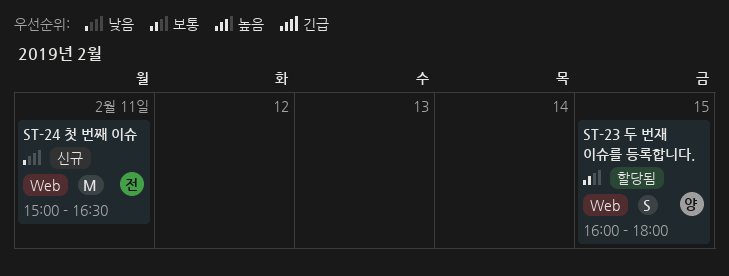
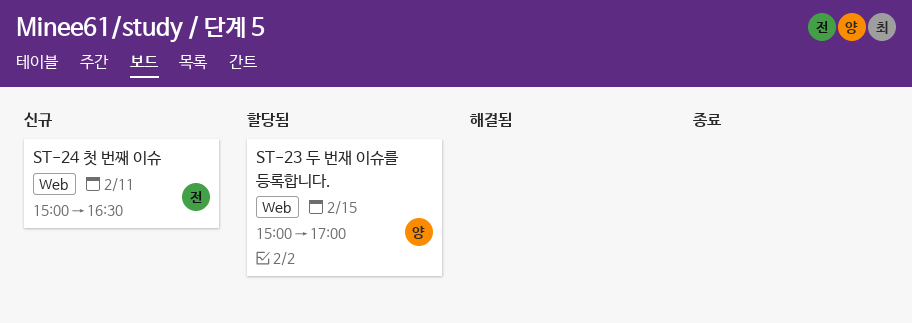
ST-23, begins: 16:00 -> 15:00
ST-23, ends: 18:00 -> 17:00

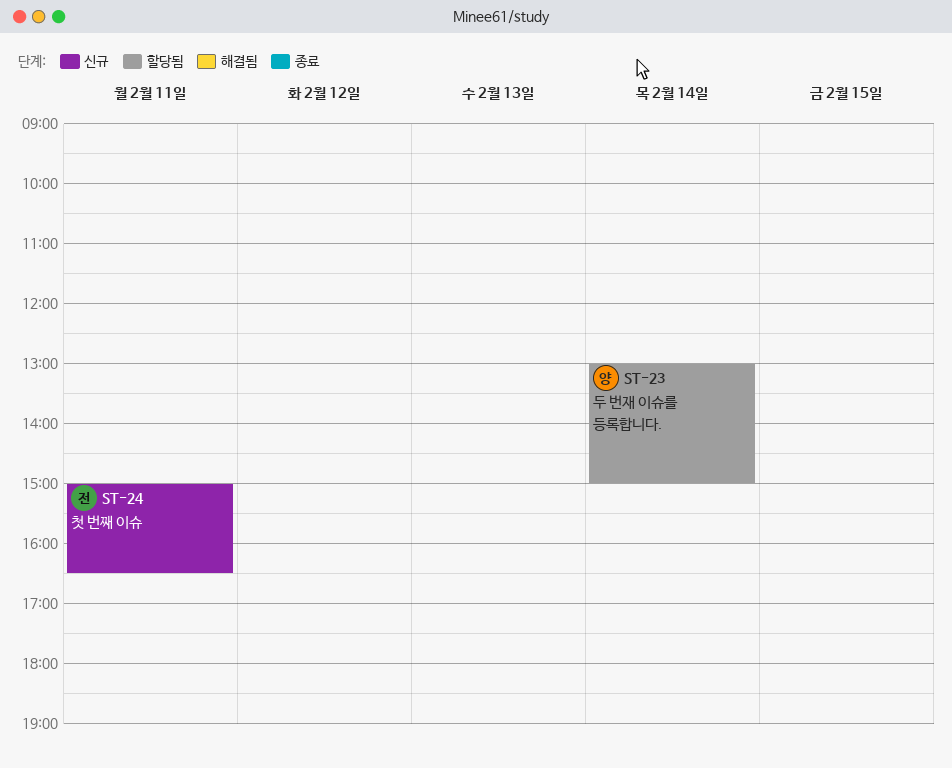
ST-23, day: Feb 15 -> Feb 14
ST-23, begins: 15:00 -> 13:00
ST-23, ends: 17:00 -> 15:00

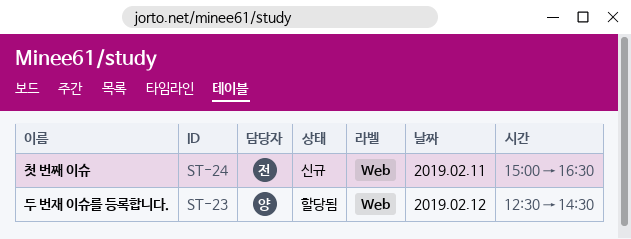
ST-23, day: Feb 14 -> Feb 12
ST-23, begins: 13:00 -> 12:30
ST-23, ends: 15:00 -> 14:30

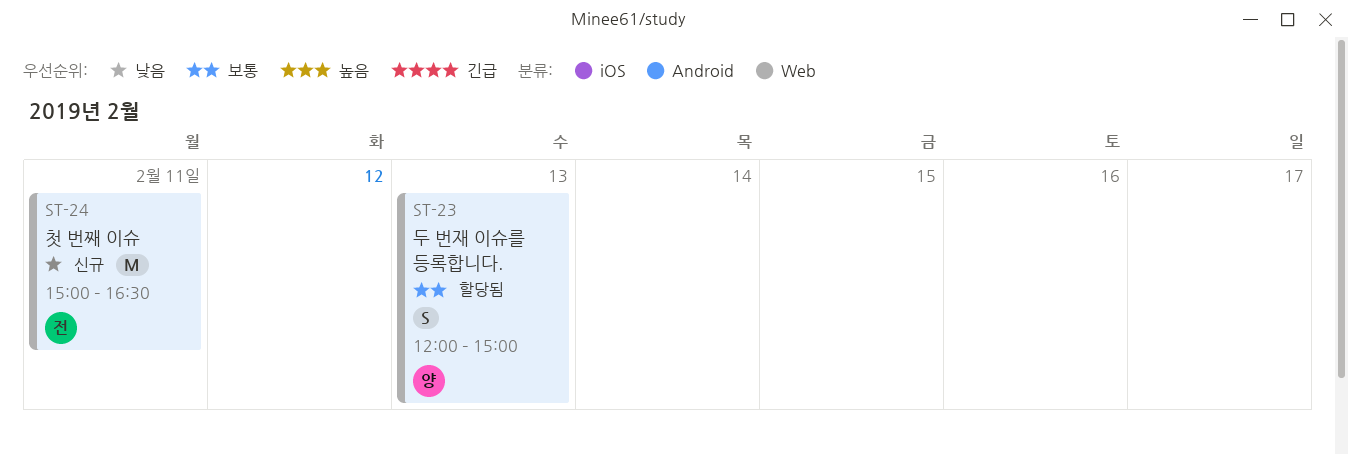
ST-23, day: Feb 12 -> Feb 13
ST-23, begins: 12:30 -> 12:00
ST-23, ends: 14:30 -> 15:00

